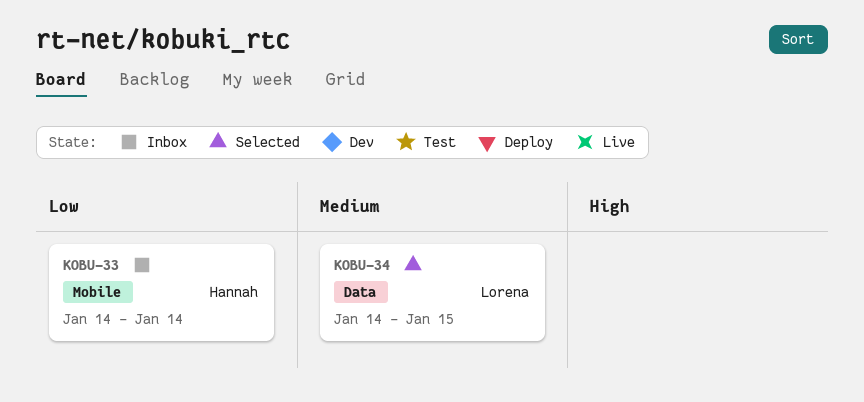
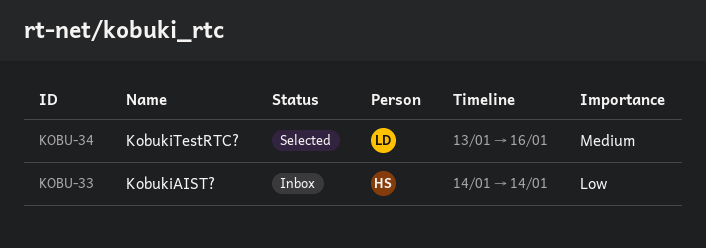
KOBU-34, start: Jan 14 -> Jan 13
KOBU-34, due: Jan 15 -> Jan 16

